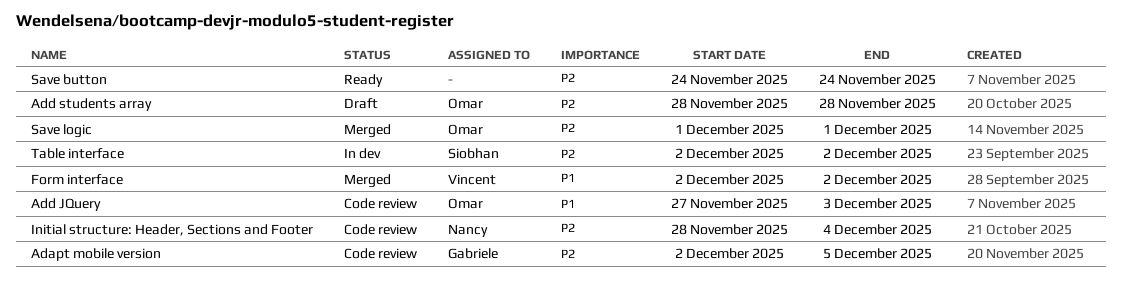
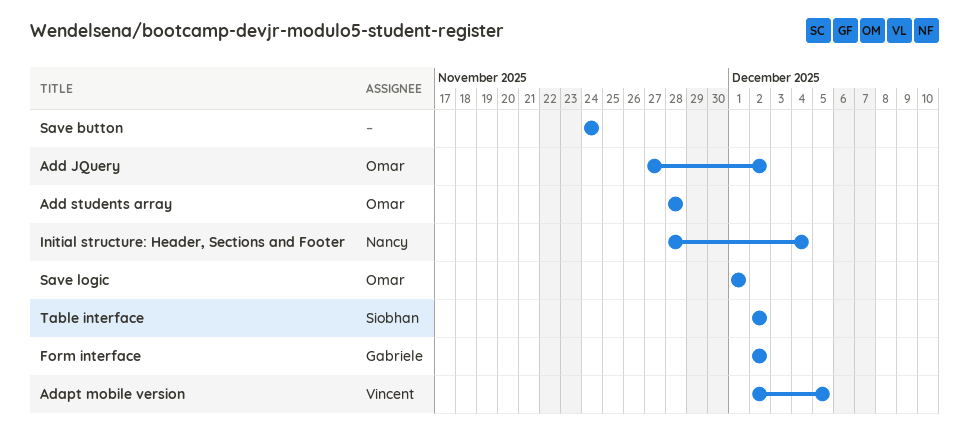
Adapt mobile version, owner: Gabriele -> Vincent
Add JQuery, due: Dec 3 -> Dec 2
Form interface, owner: Vincent -> Gabriele

